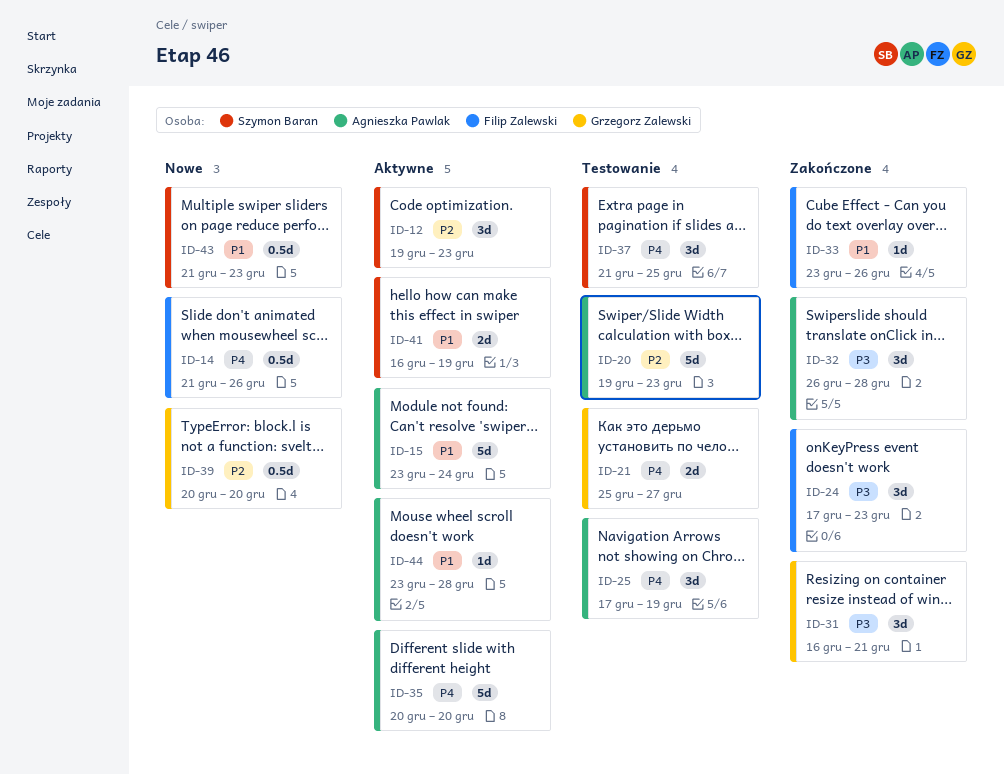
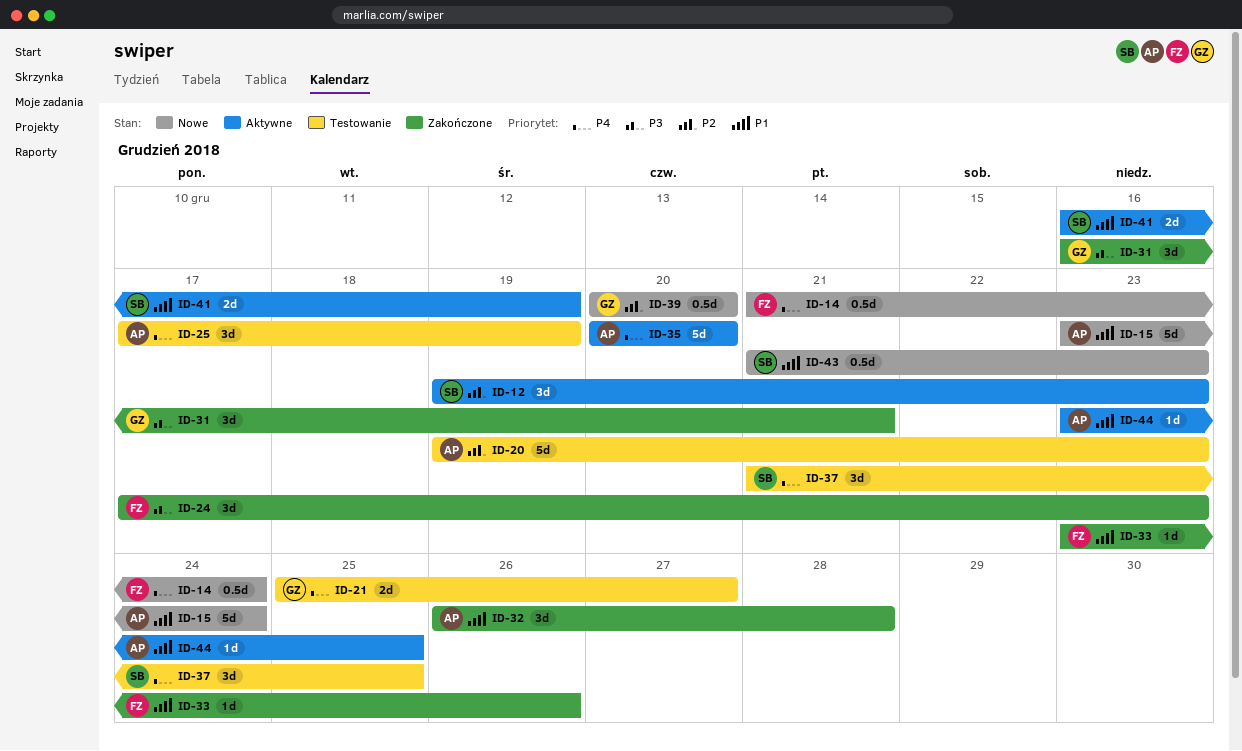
ID-14, due: Dec 26 -> Dec 24
ID-15, status: Aktywne -> Nowe
ID-32, priority: P3 -> P1
ID-44, due: Dec 28 -> Dec 25

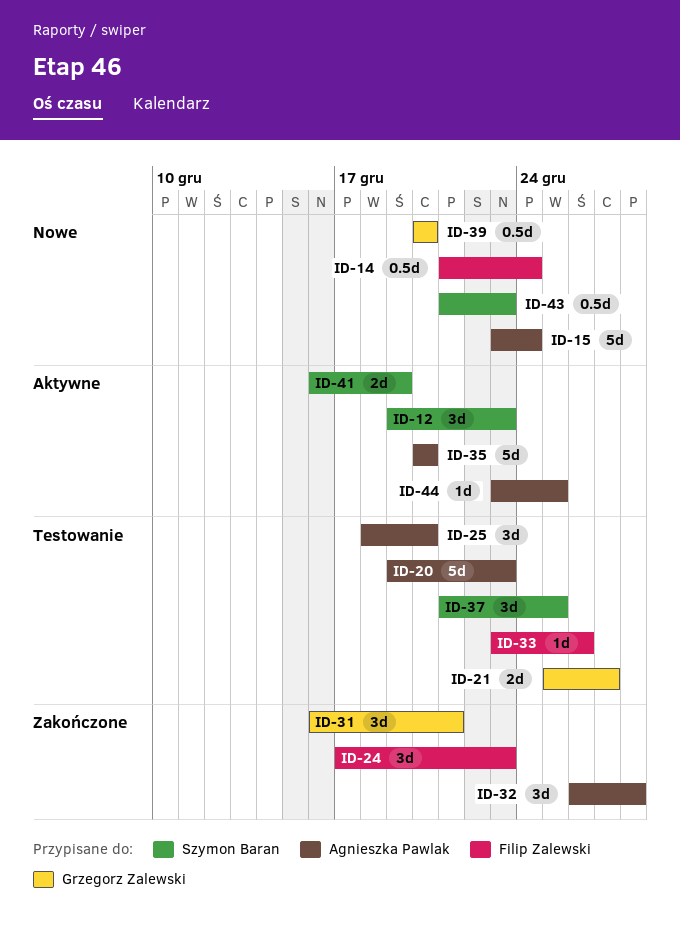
ID-25, start: Dec 17 -> Dec 18
ID-25, due: Dec 19 -> Dec 20
ID-33, status: Zakończone -> Testowanie

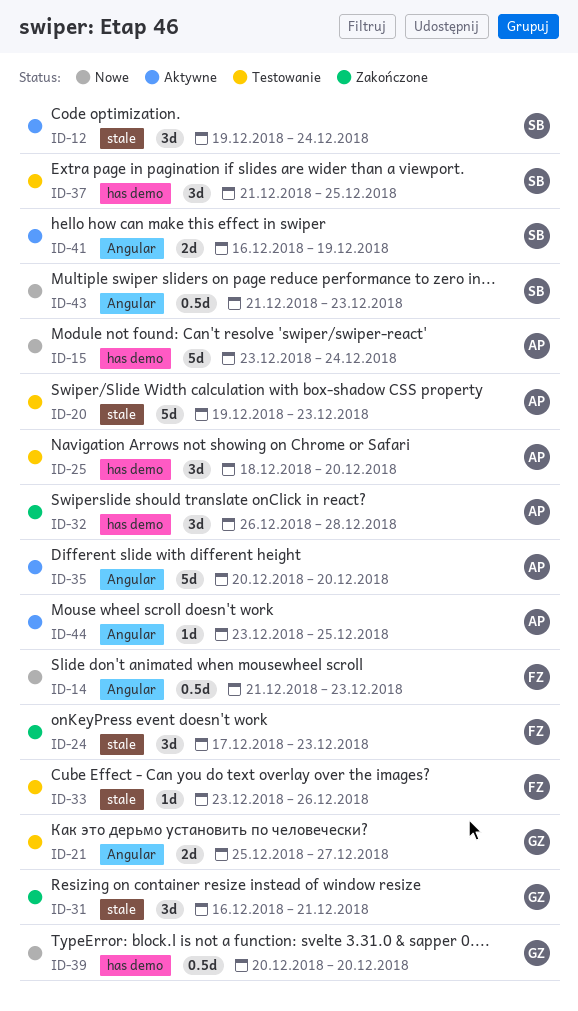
ID-12, due: Dec 23 -> Dec 24
ID-14, due: Dec 24 -> Dec 23

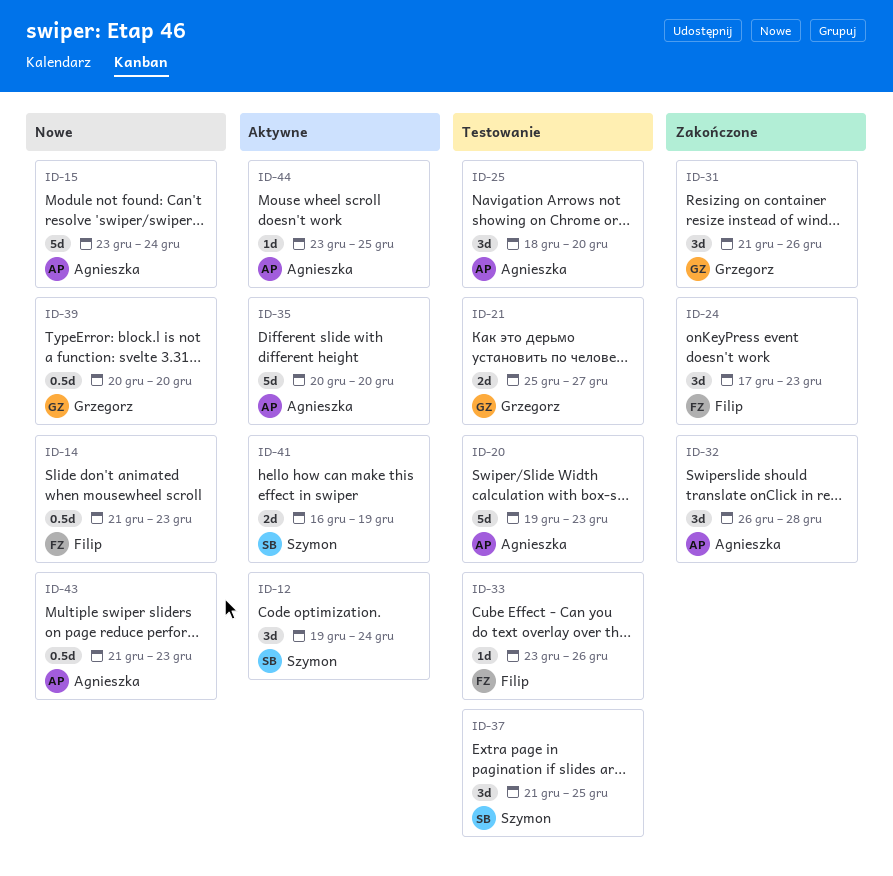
ID-31, start: Dec 16 -> Dec 21
ID-31, due: Dec 21 -> Dec 26
ID-43, owner: Szymon -> Agnieszka

